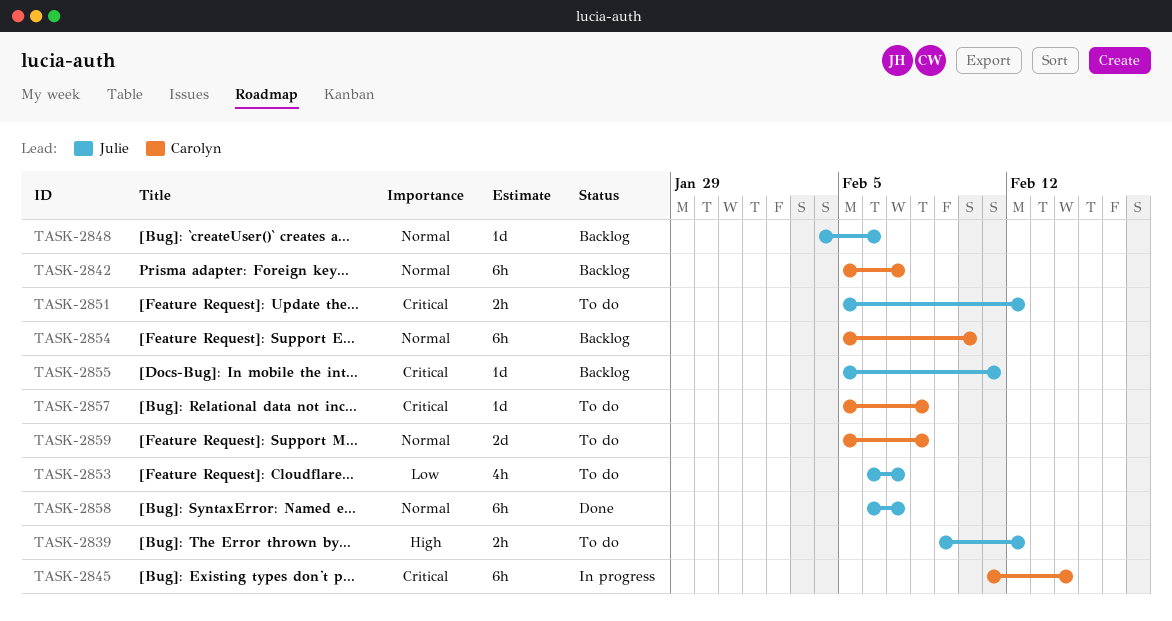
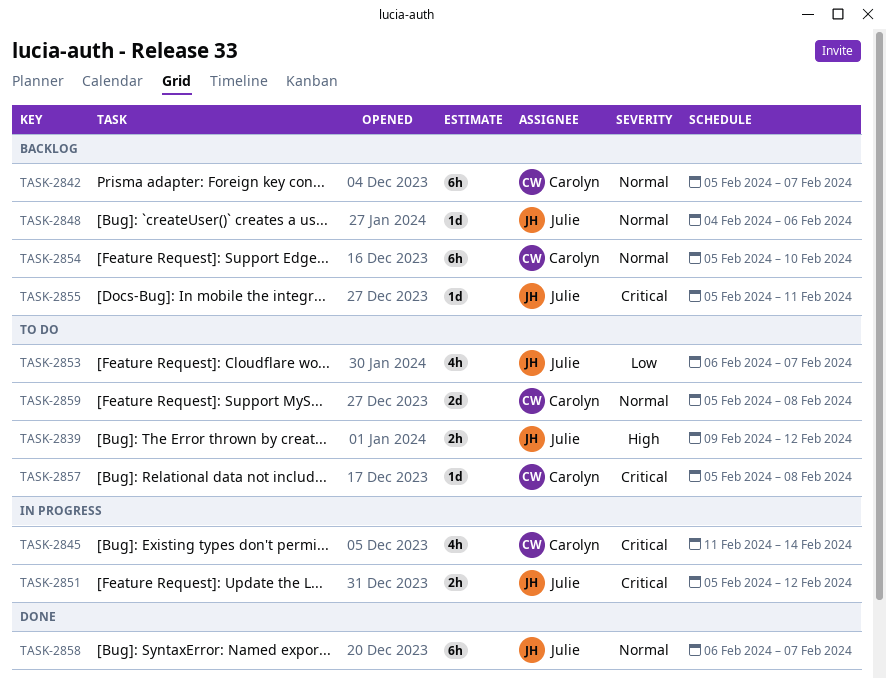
TASK-2845, estimate: 6h -> 4h
TASK-2851, status: To do -> In progress

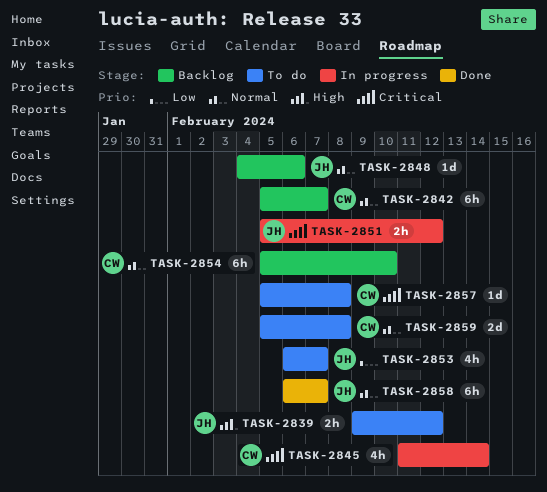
TASK-2855: present -> none

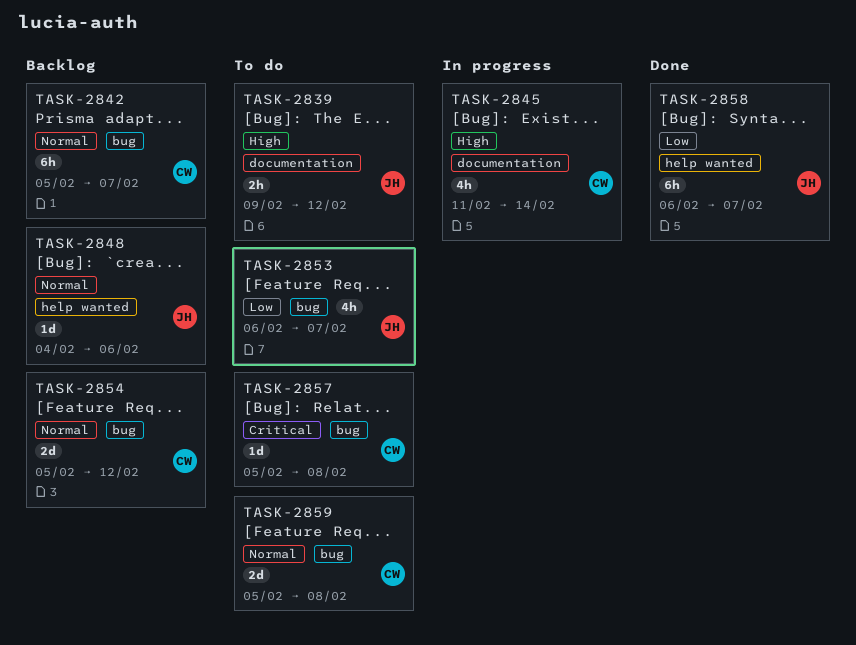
TASK-2845, priority: Critical -> High
TASK-2851: present -> none
TASK-2854, estimate: 6h -> 2d
TASK-2854, due: Feb 10 -> Feb 12
TASK-2858, priority: Normal -> Low

